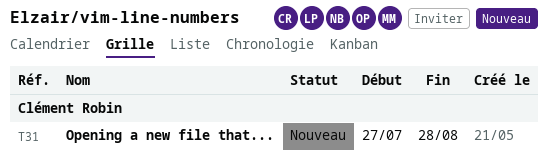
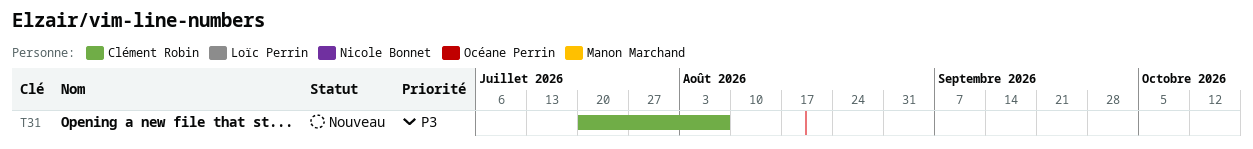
T31, start: Jul 27 -> Jul 20
T31, due: Aug 28 -> Aug 7

